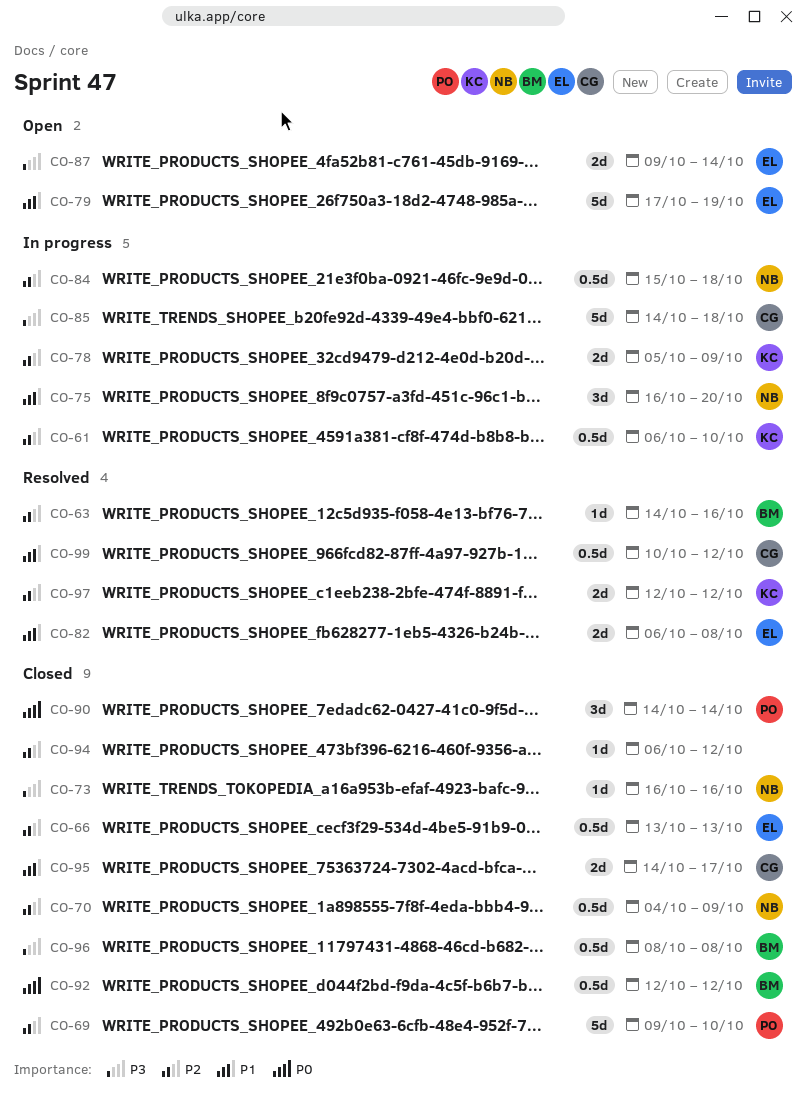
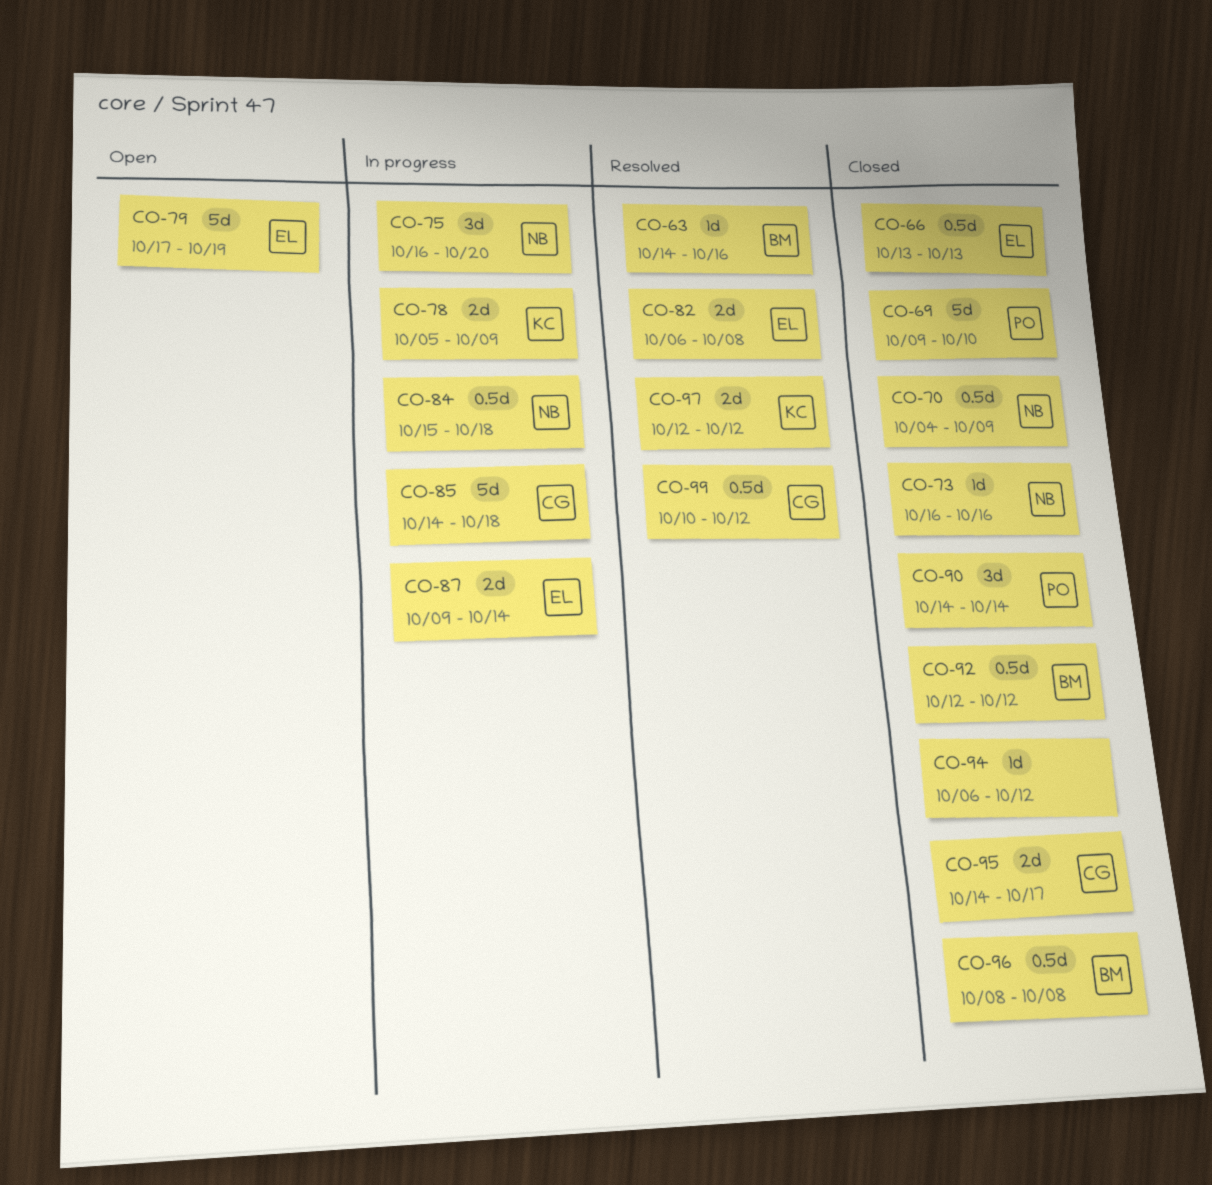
CO-61: present -> none
CO-87, status: Open -> In progress

